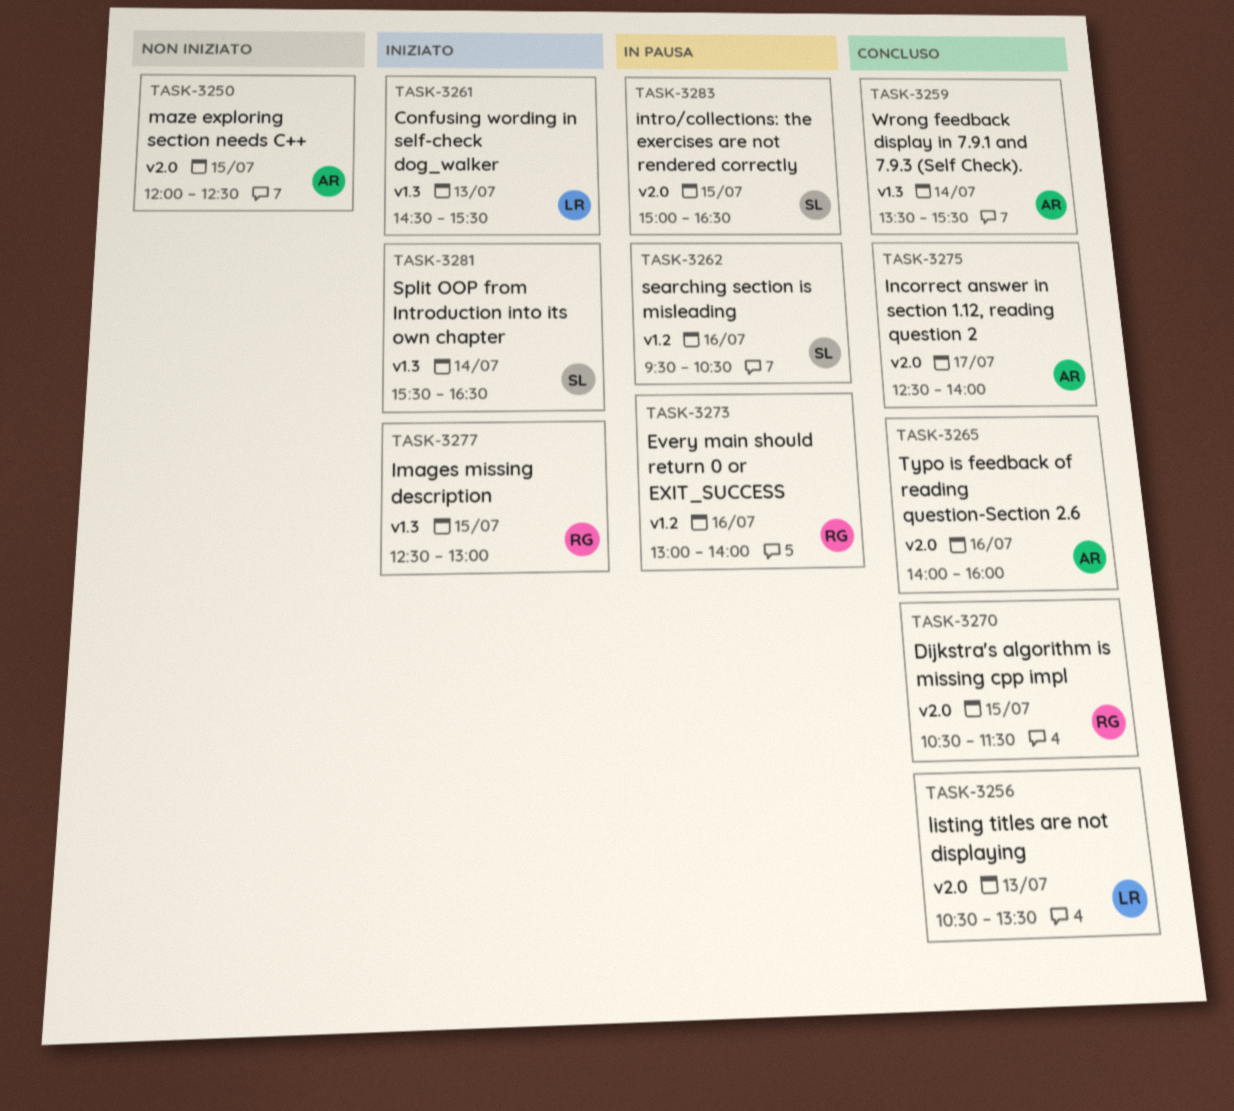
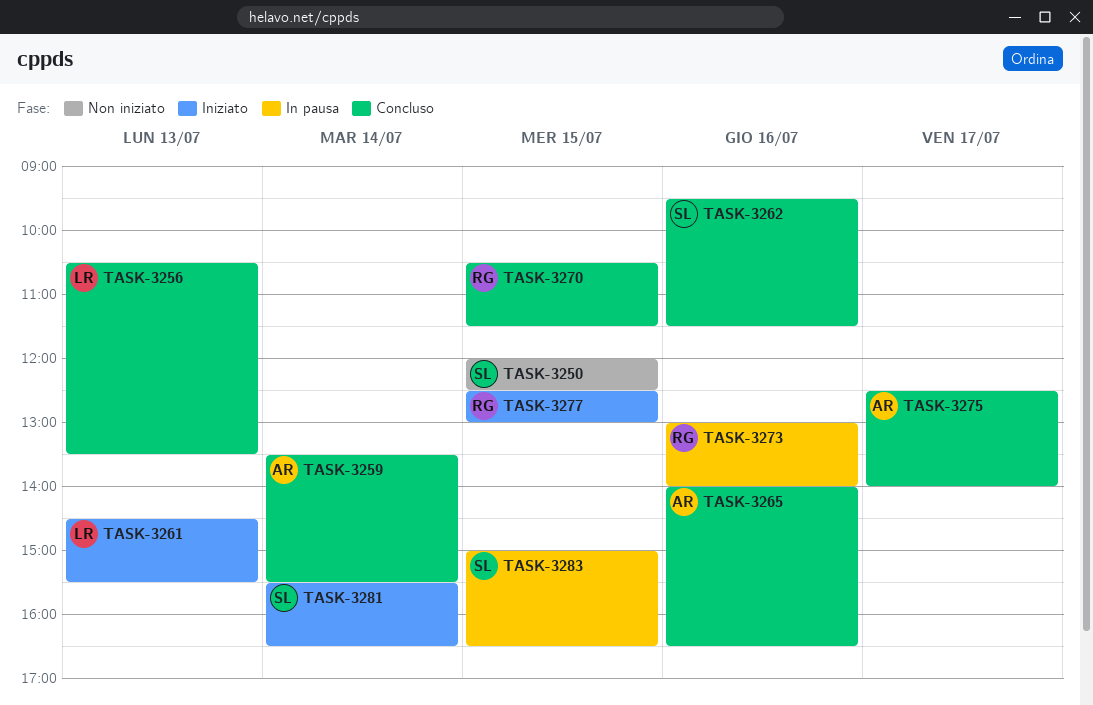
TASK-3250, owner: AR -> SL
TASK-3262, status: In pausa -> Concluso
TASK-3262, ends: 10:30 -> 11:30
TASK-3265, ends: 16:00 -> 16:30

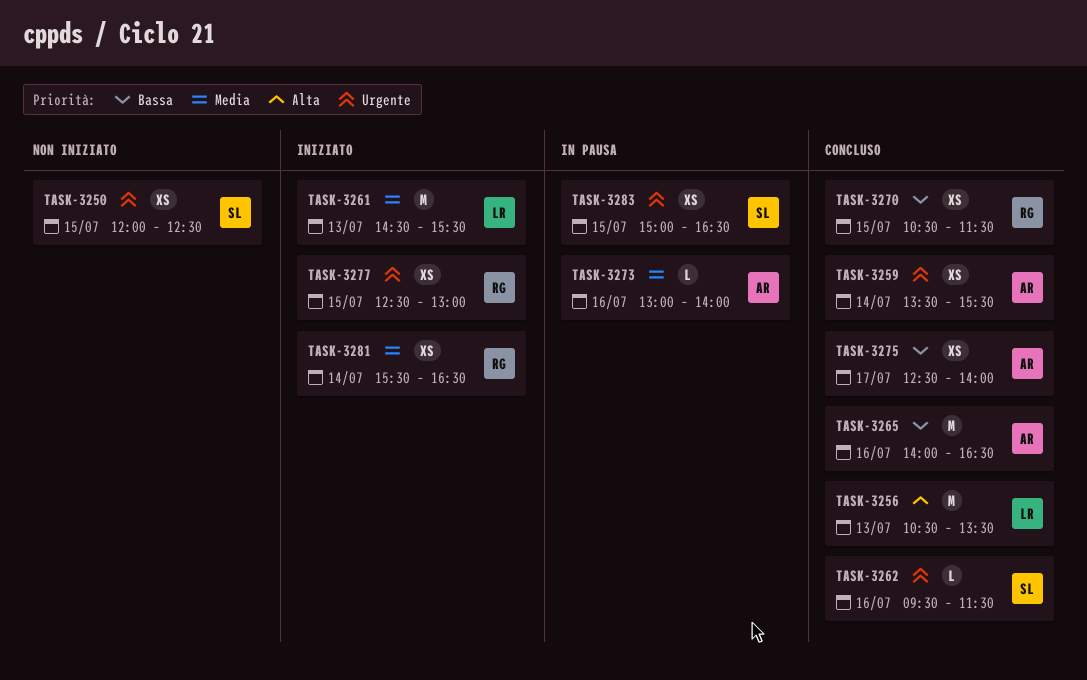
TASK-3273, owner: RG -> AR
TASK-3281, owner: SL -> RG

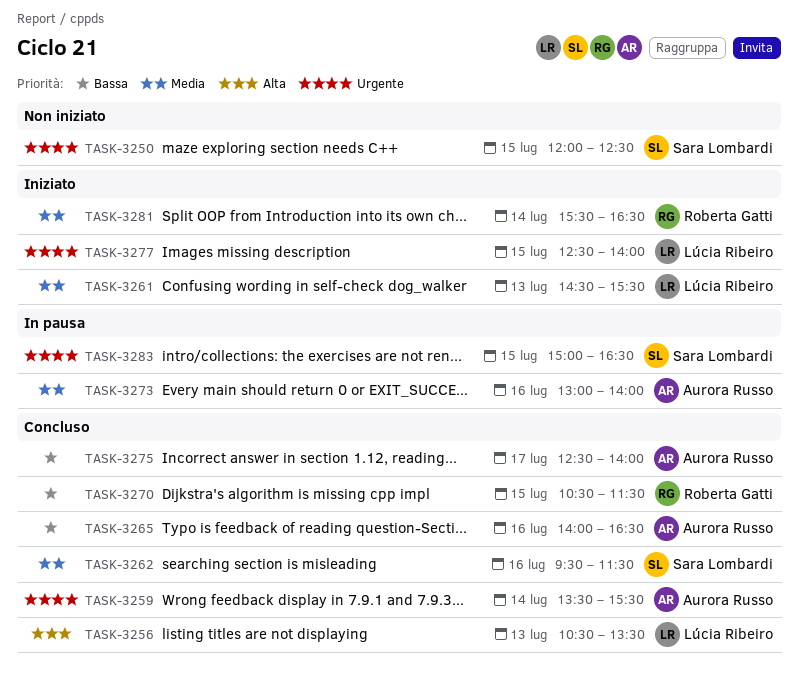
TASK-3262, priority: Urgente -> Media
TASK-3277, owner: Roberta Gatti -> Lúcia Ribeiro
TASK-3277, ends: 13:00 -> 14:00

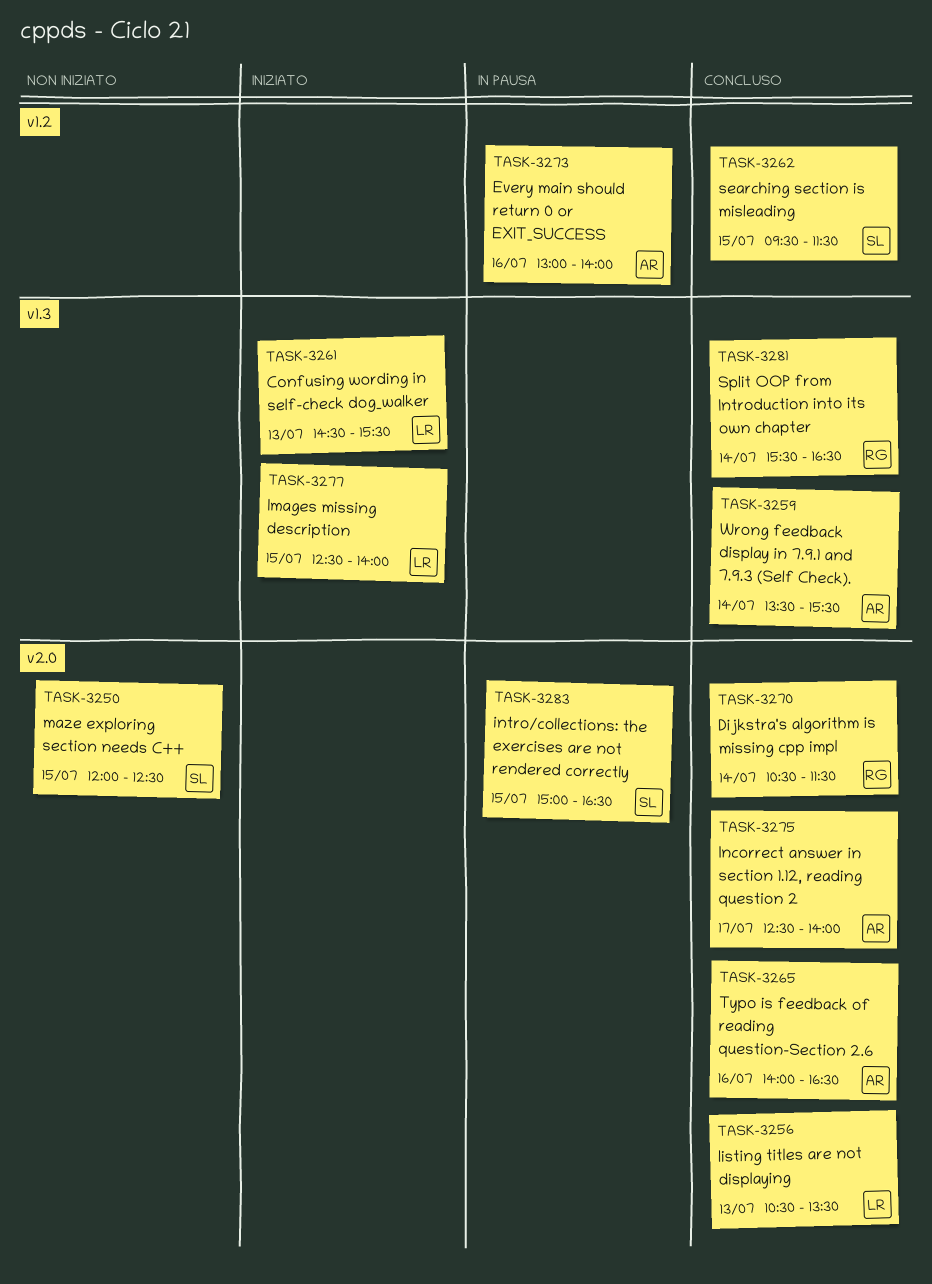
TASK-3262, day: Jul 16 -> Jul 15
TASK-3270, day: Jul 15 -> Jul 14
TASK-3281, status: Iniziato -> Concluso

